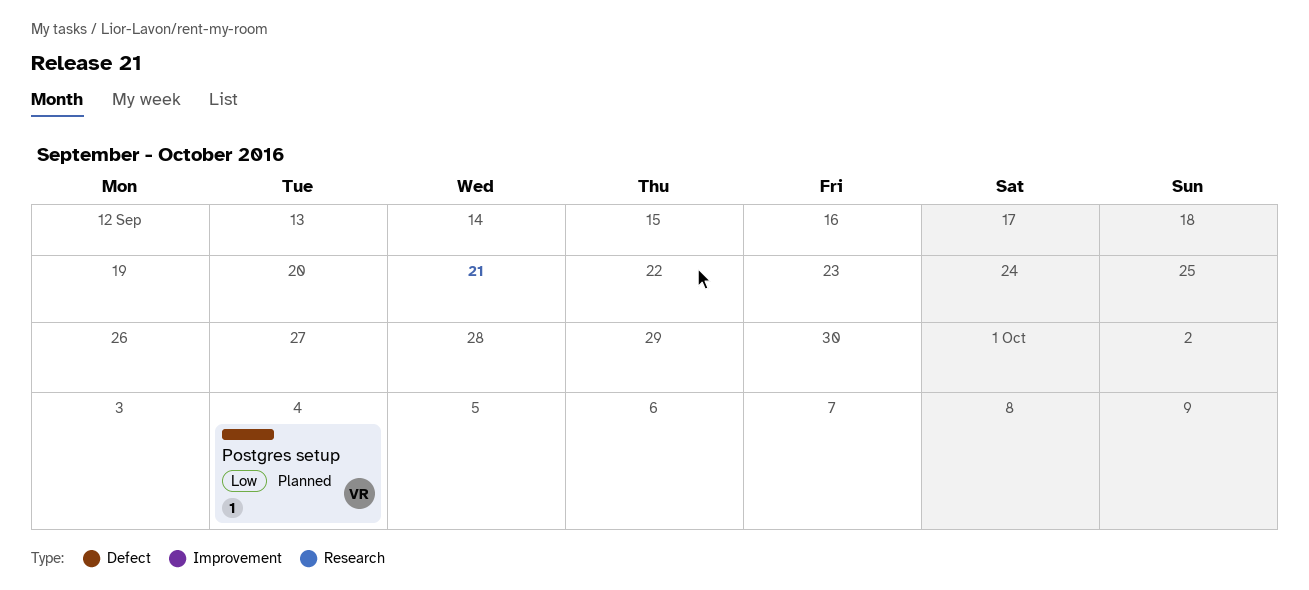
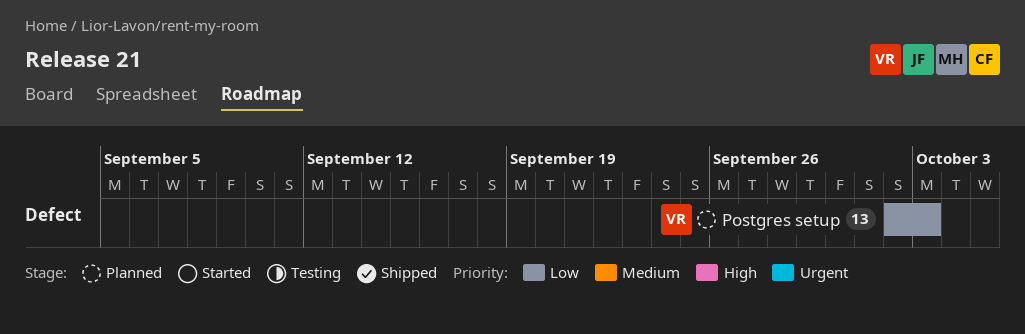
Postgres setup, estimate: 1 -> 13
Postgres setup, due: Oct 4 -> Oct 3

